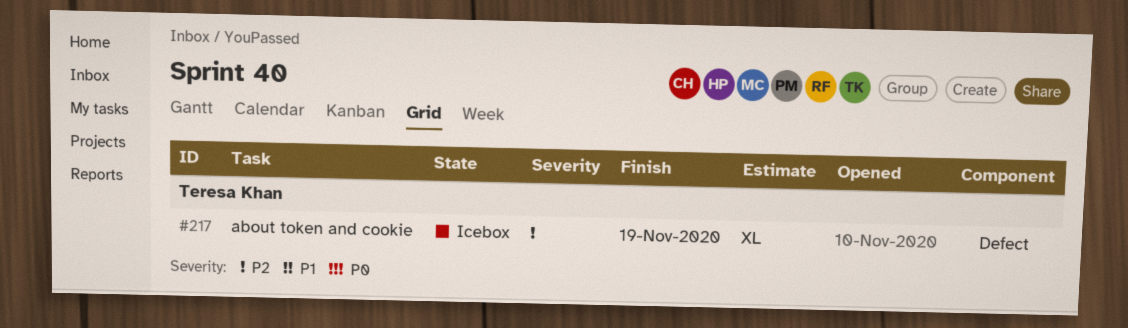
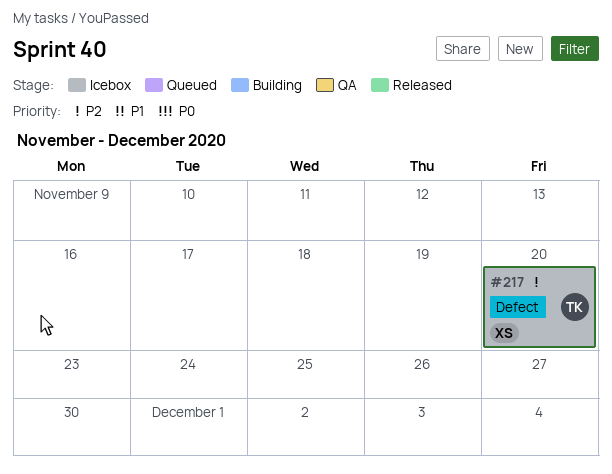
#217, estimate: XL -> XS
#217, due: Nov 19 -> Nov 20

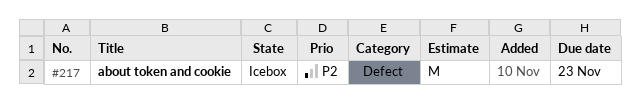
#217, estimate: XS -> M
#217, due: Nov 20 -> Nov 23

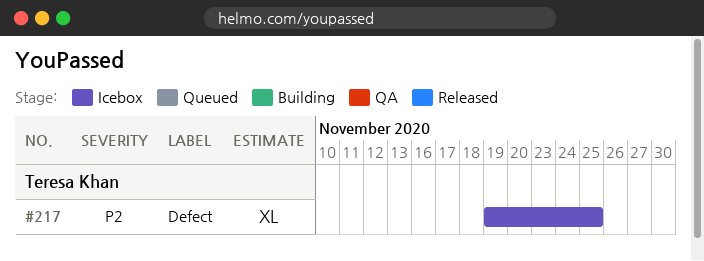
#217, estimate: M -> XL
#217, due: Nov 23 -> Nov 25

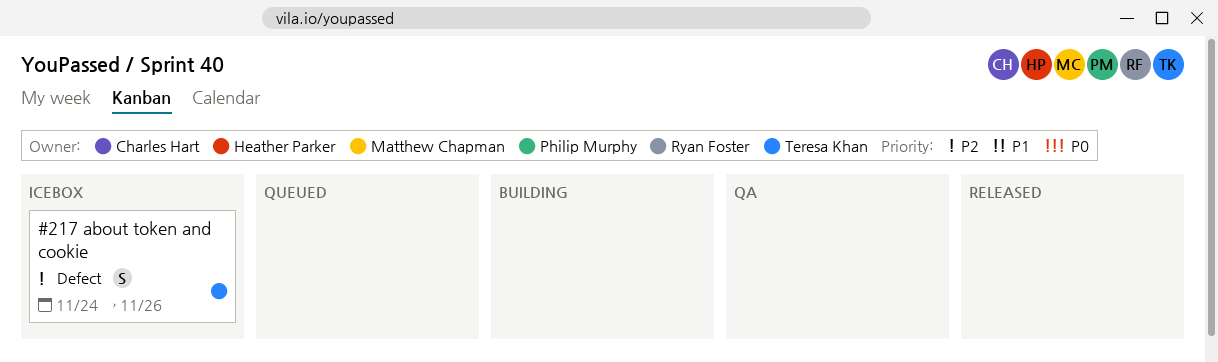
#217, estimate: XL -> S
#217, start: Nov 19 -> Nov 24
#217, due: Nov 25 -> Nov 26

